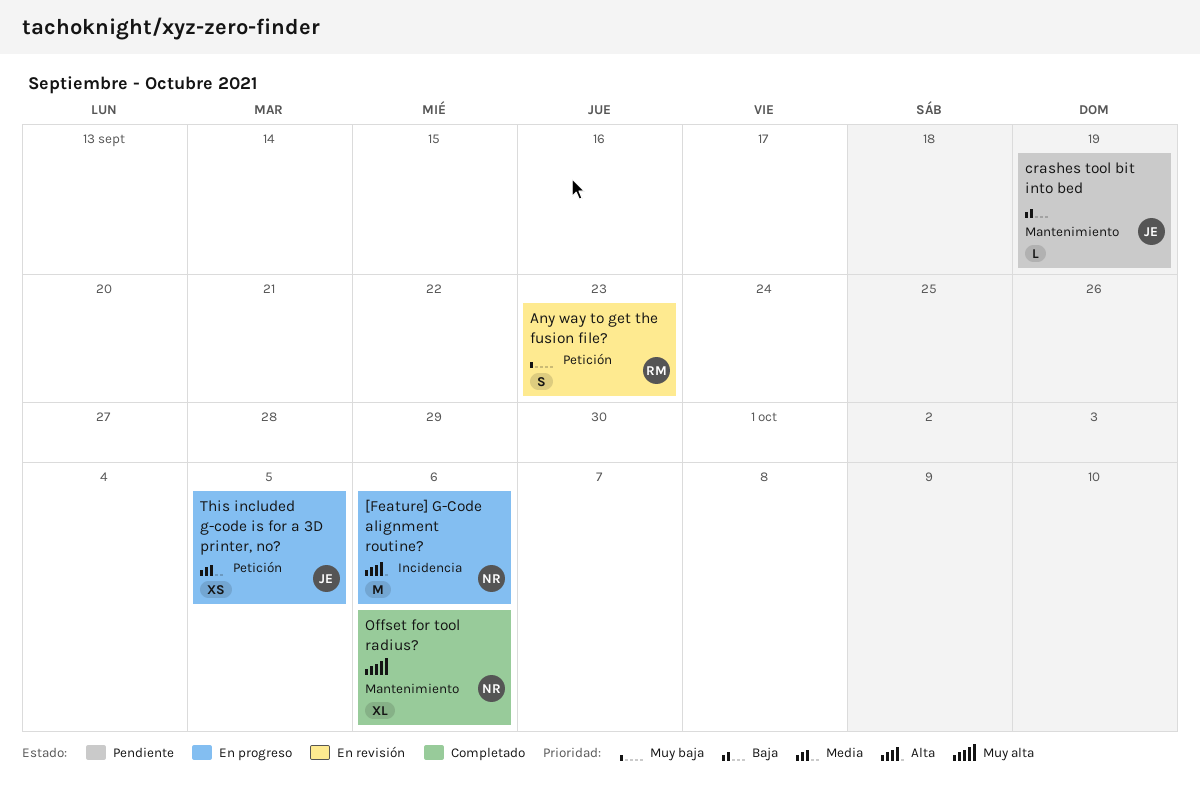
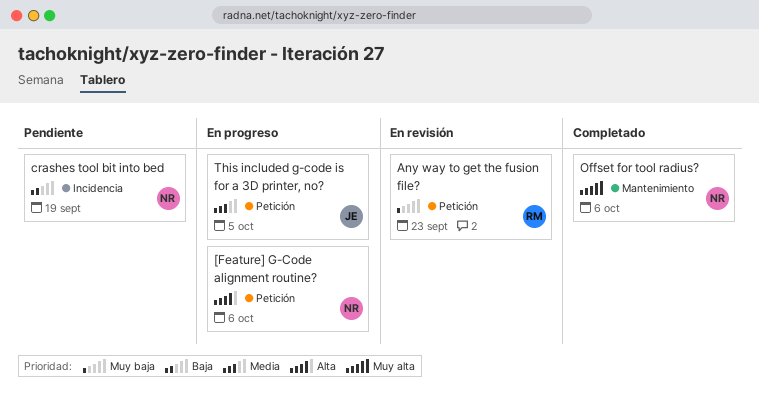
[Feature] G-Code alignment routine?, label: Incidencia -> Petición
crashes tool bit into bed, owner: JE -> NR
crashes tool bit into bed, label: Mantenimiento -> Incidencia

